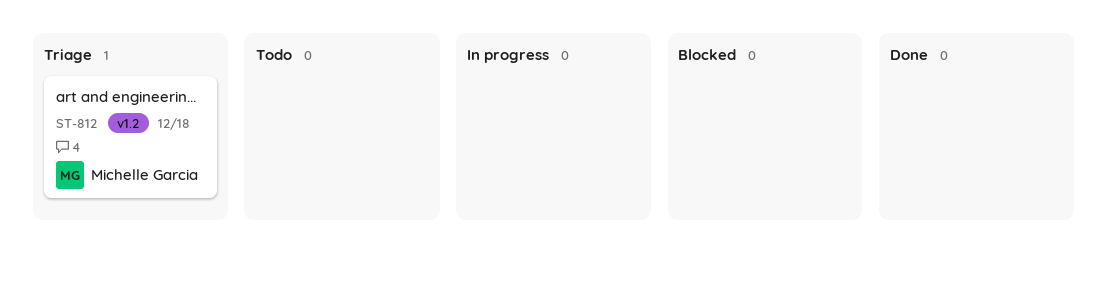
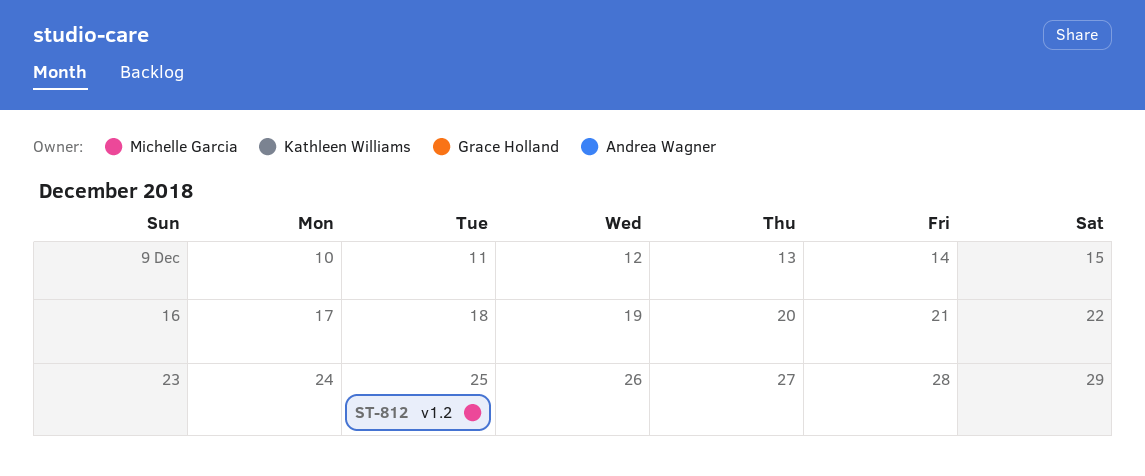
ST-812, due: Dec 18 -> Dec 25

